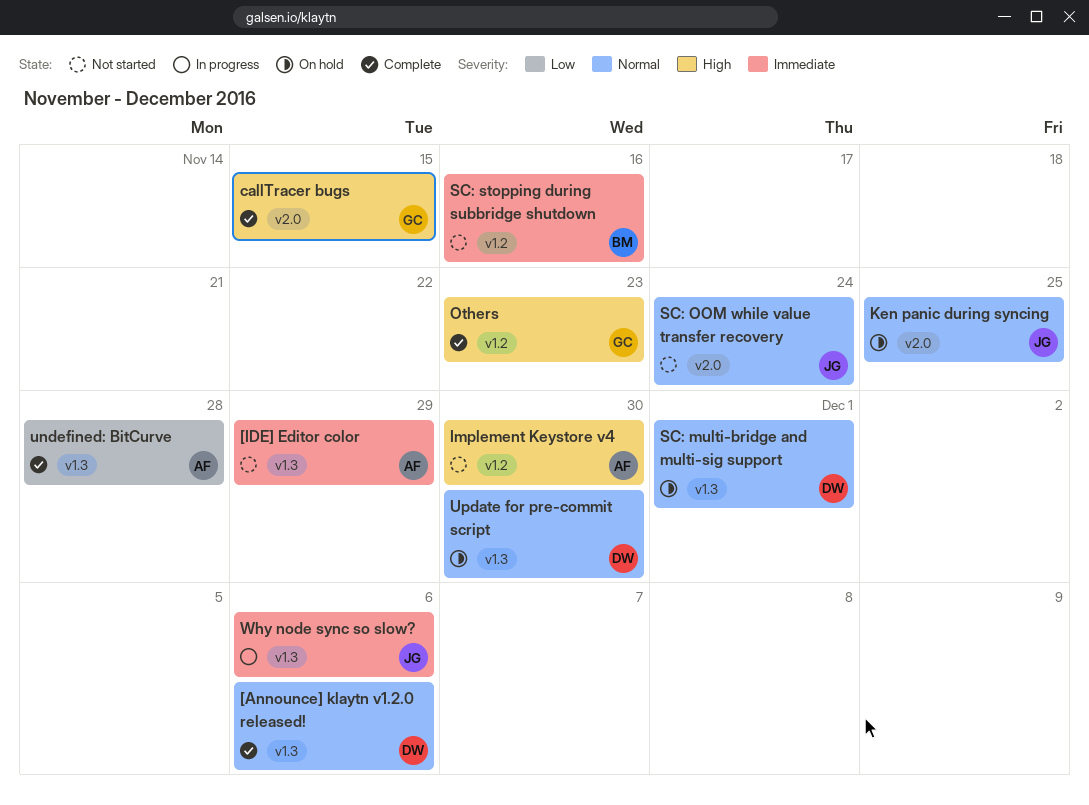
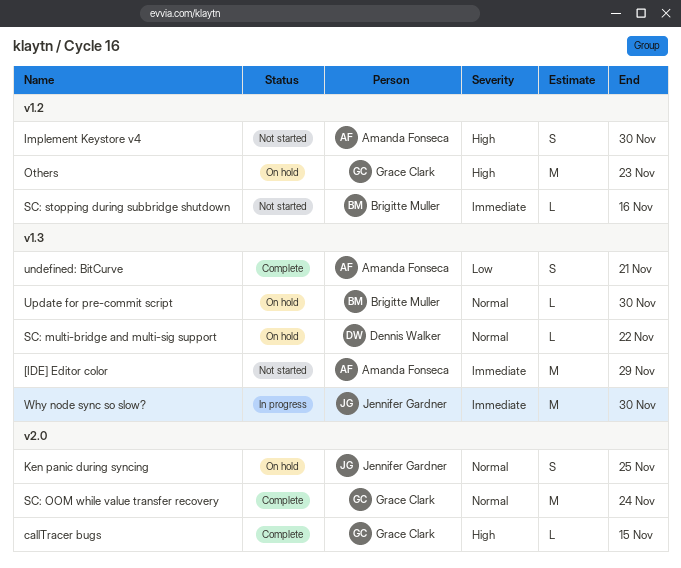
[Announce] klaytn v1.2.0 released!: present -> none
Others, status: Complete -> On hold
SC: multi-bridge and multi-sig support, due: Dec 1 -> Nov 22
SC: OOM while value transfer recovery, status: Not started -> Complete
SC: OOM while value transfer recovery, owner: Jennifer Gardner -> Grace Clark
undefined: BitCurve, due: Nov 28 -> Nov 21
Update for pre-commit script, owner: Dennis Walker -> Brigitte Muller
Why node sync so slow?, due: Dec 6 -> Nov 30

